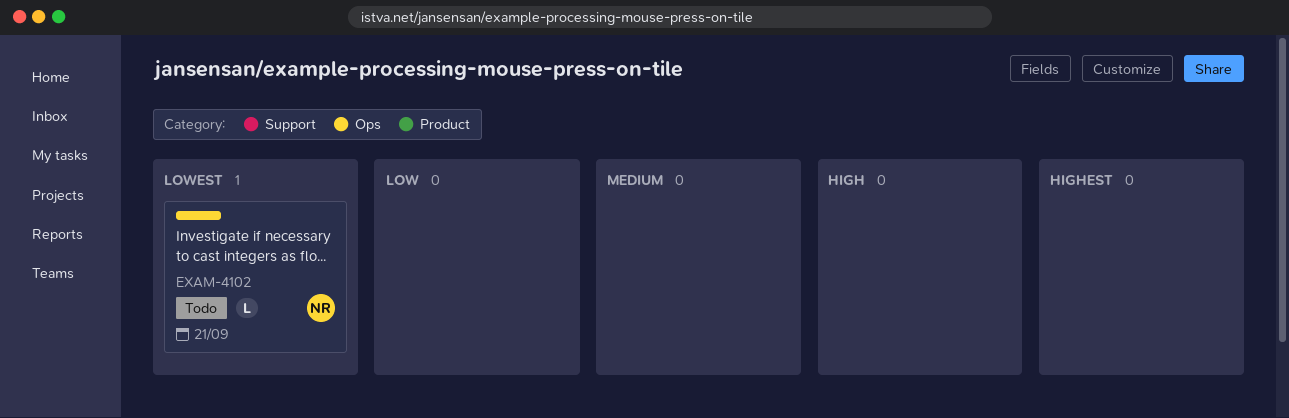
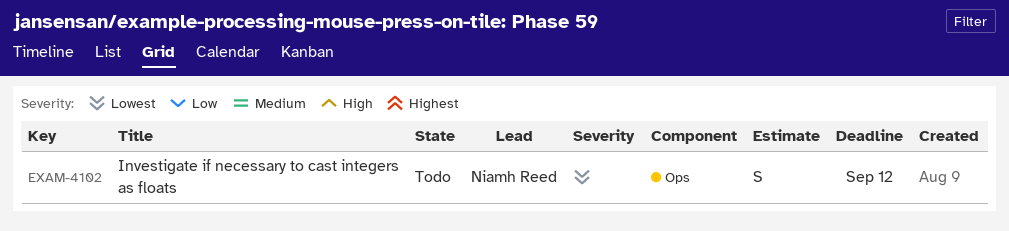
EXAM-4102, estimate: L -> S
EXAM-4102, due: Sep 21 -> Sep 12

